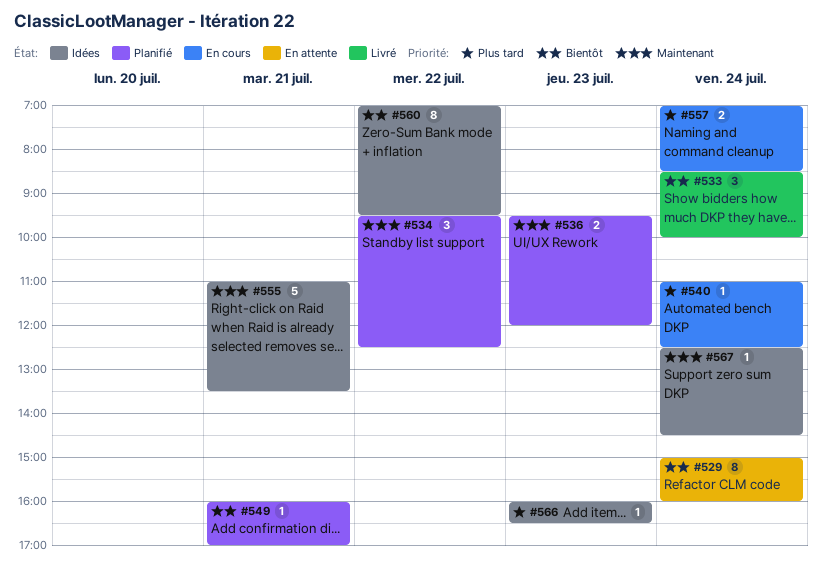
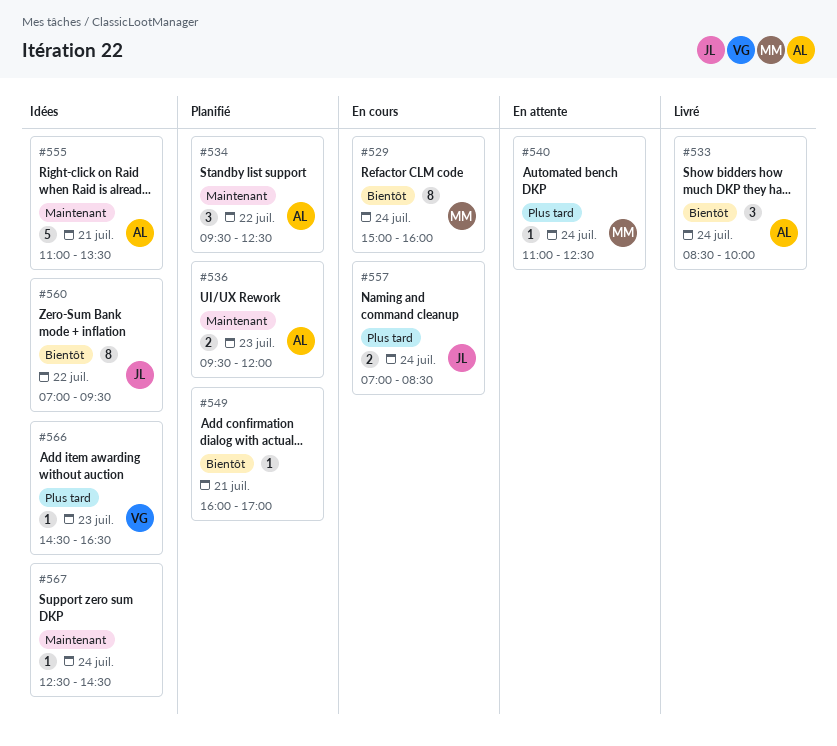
#529, status: En attente -> En cours
#540, status: En cours -> En attente
#566, begins: 16:00 -> 14:30

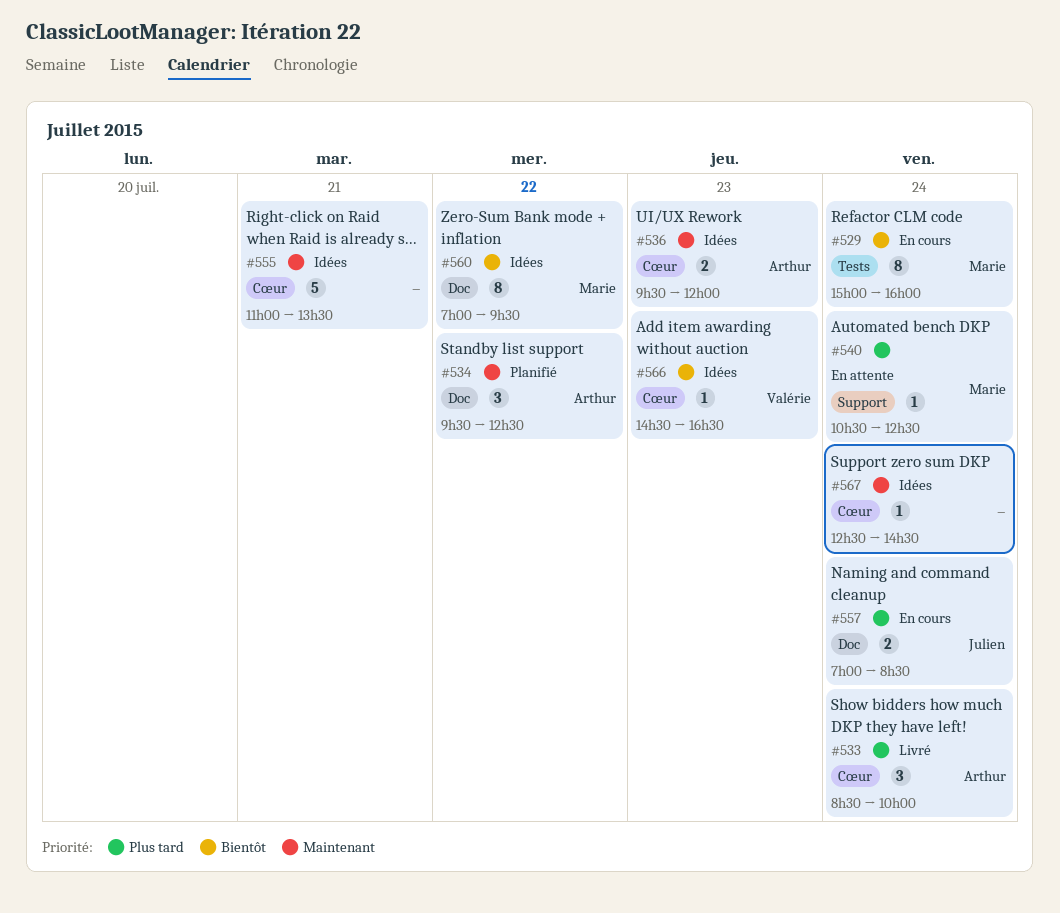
#533, priority: Bientôt -> Plus tard
#536, status: Planifié -> Idées
#540, begins: 11:00 -> 10:30
#549: present -> none
#555, owner: Arthur -> none
#560, owner: Julien -> Marie
#566, priority: Plus tard -> Bientôt

